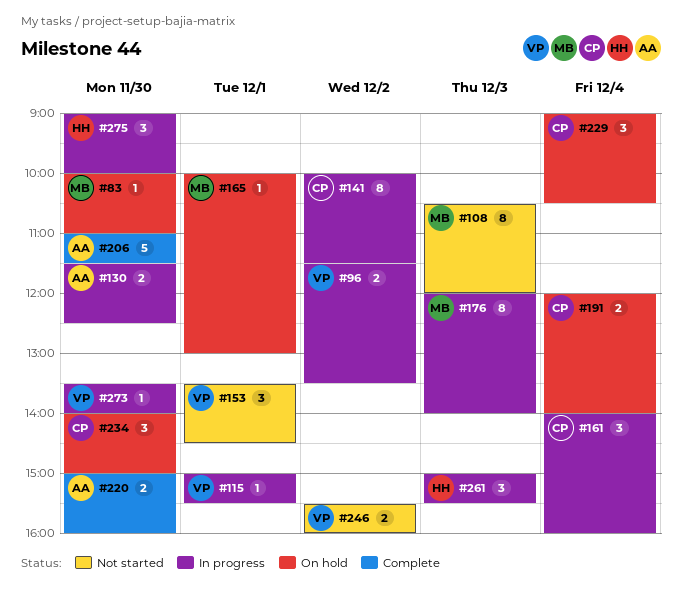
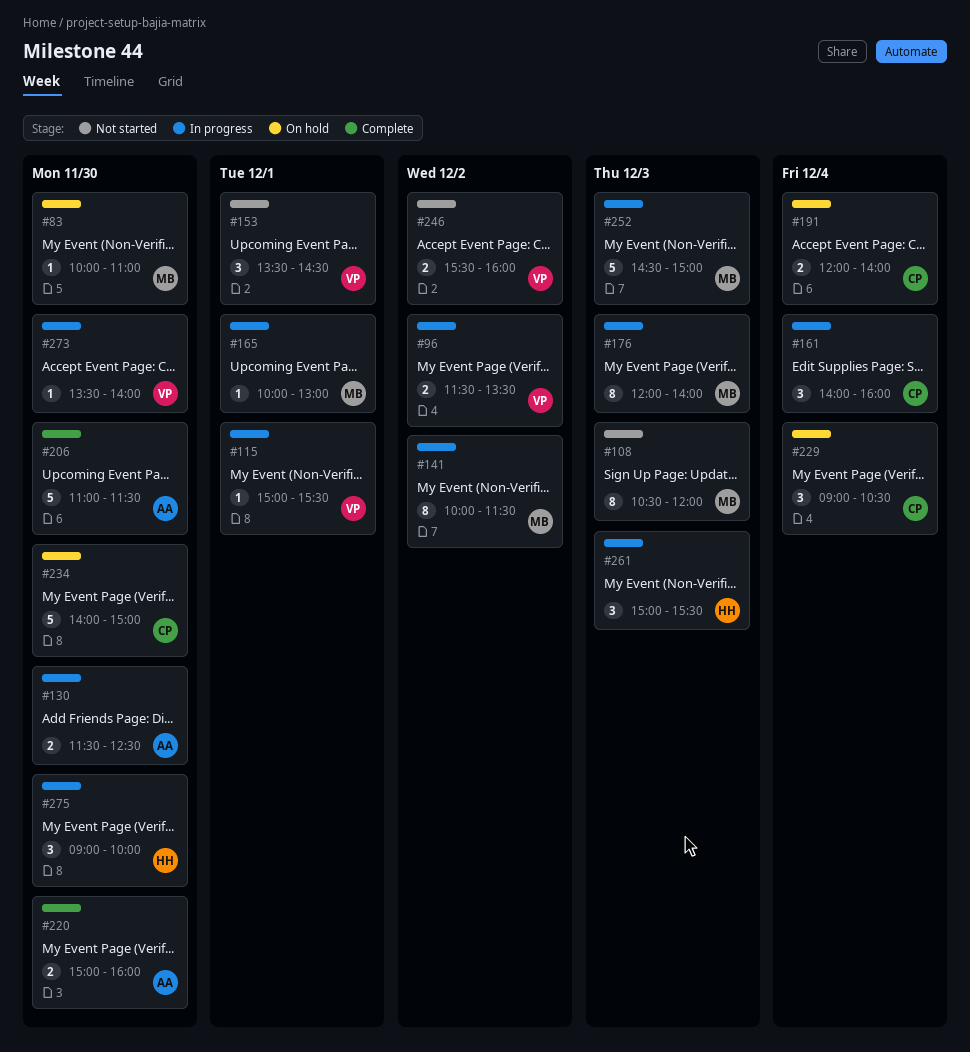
#141, owner: CP -> MB
#165, status: On hold -> In progress
#234, estimate: 3 -> 5
#252: none -> present

